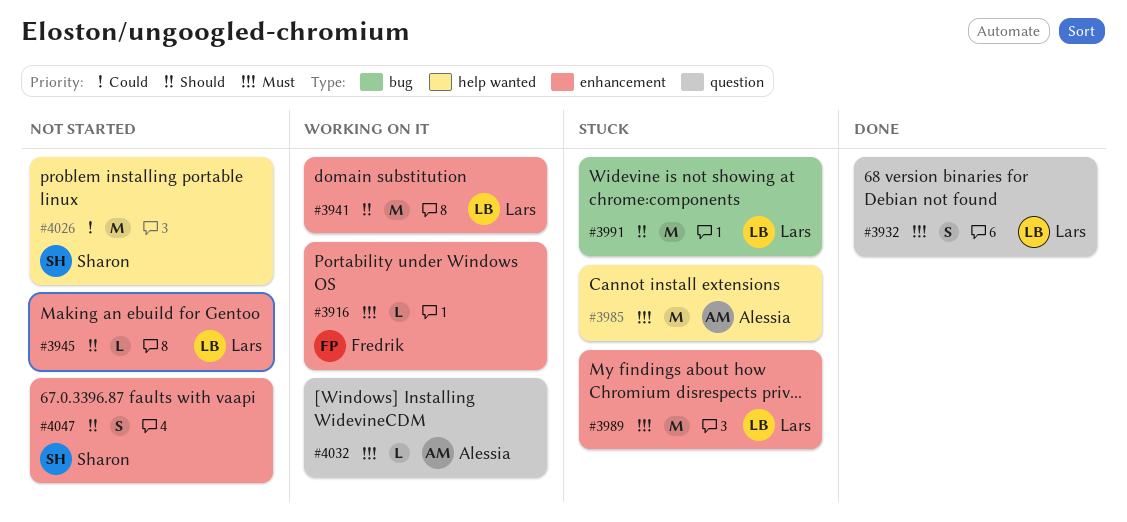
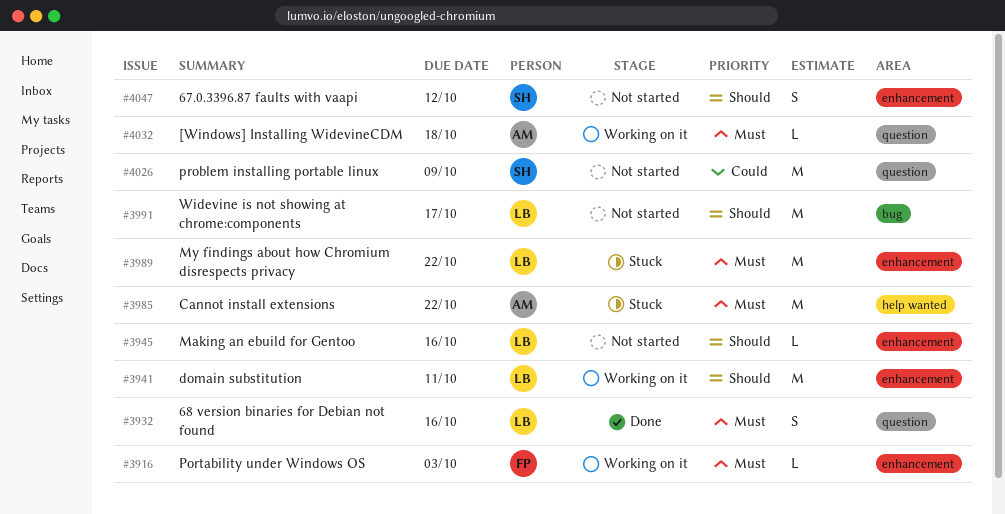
#3991, status: Stuck -> Not started
#4026, label: help wanted -> question

